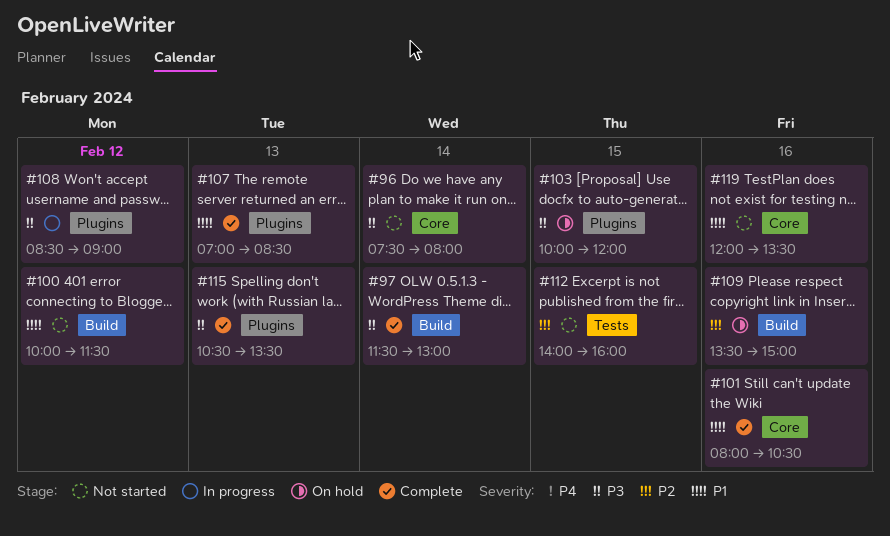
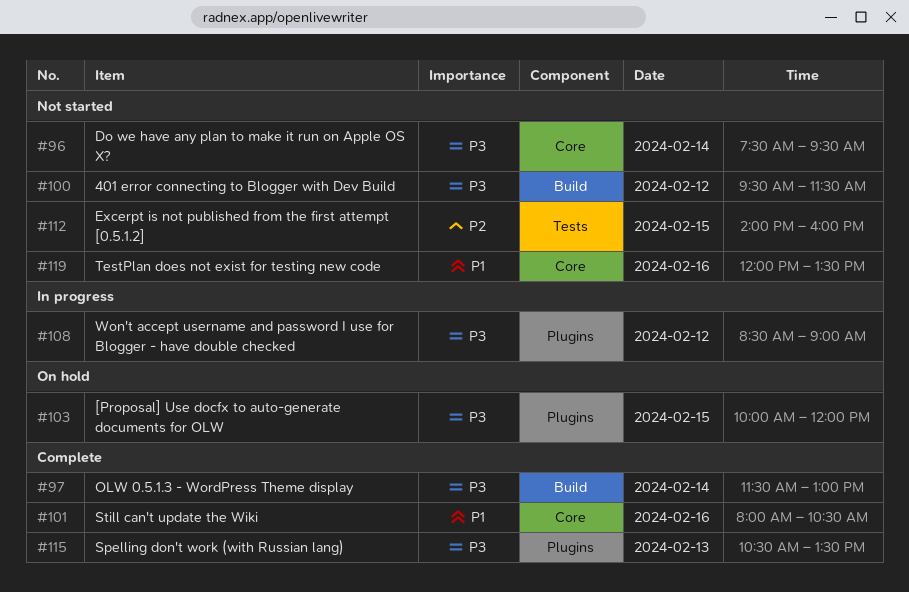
#96, ends: 08:00 -> 09:30
#100, priority: P1 -> P3
#100, begins: 10:00 -> 09:30
#107: present -> none
#109: present -> none

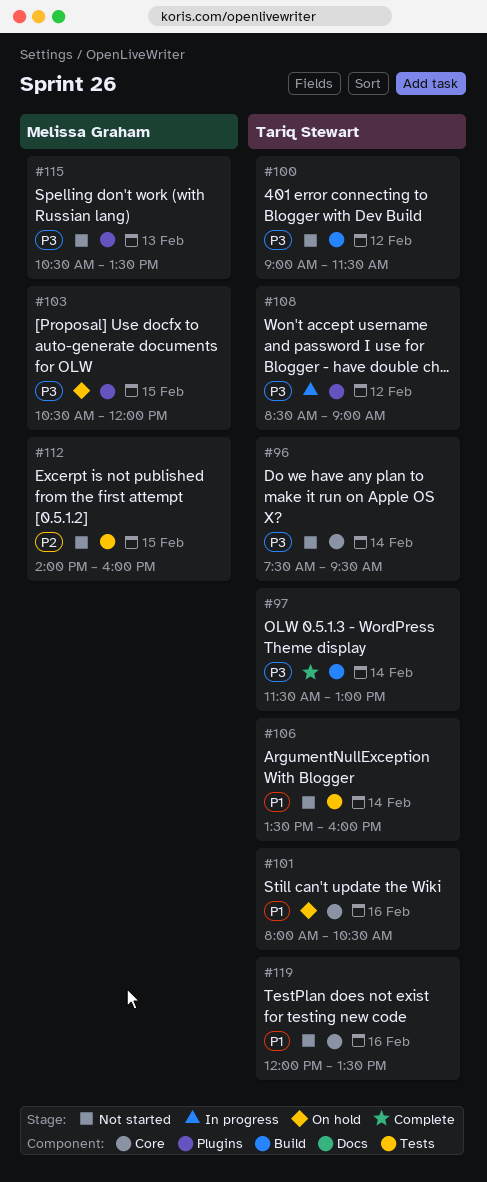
#100, begins: 09:30 -> 09:00
#101, status: Complete -> On hold
#103, begins: 10:00 -> 10:30
#106: none -> present
#115, status: Complete -> Not started

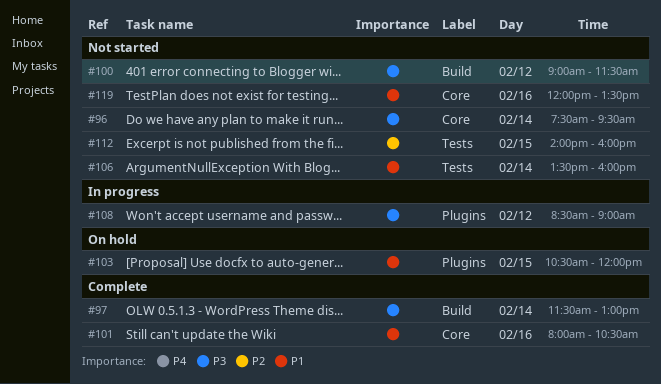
#101, status: On hold -> Complete
#103, priority: P3 -> P1
#115: present -> none

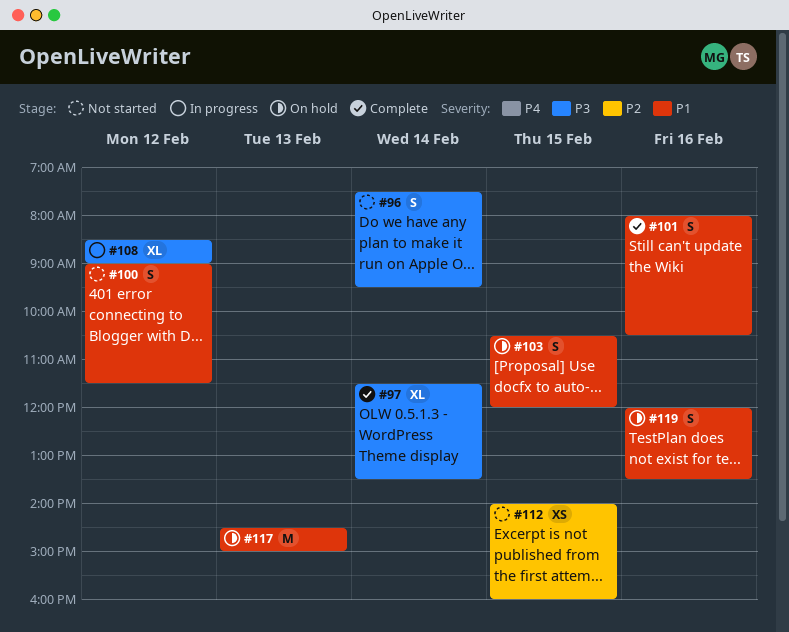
#97, ends: 13:00 -> 13:30
#100, priority: P3 -> P1
#106: present -> none
#117: none -> present
#119, status: Not started -> On hold

